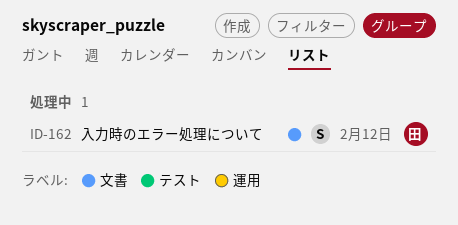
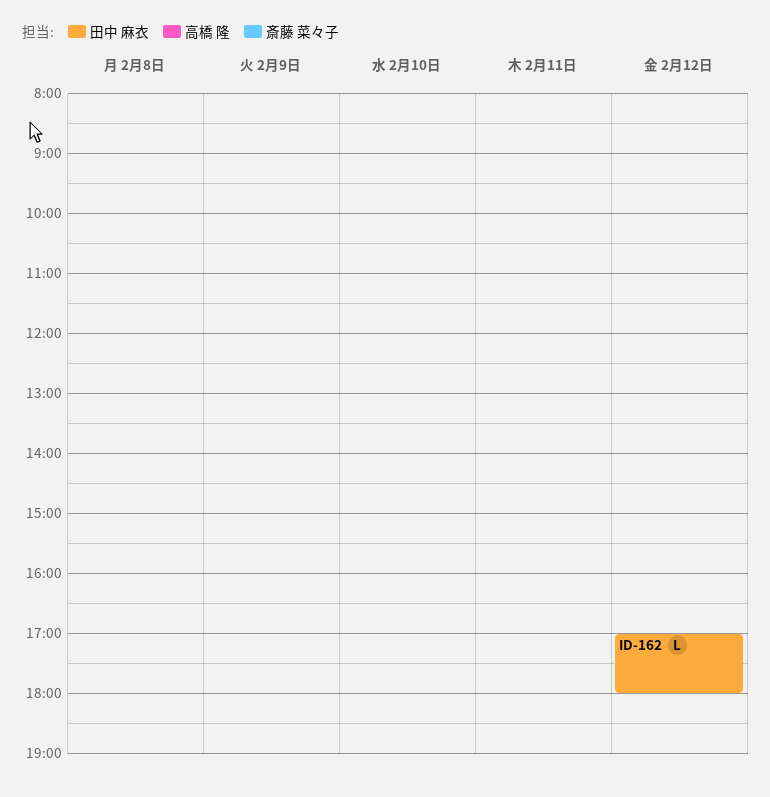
ID-162, estimate: S -> L

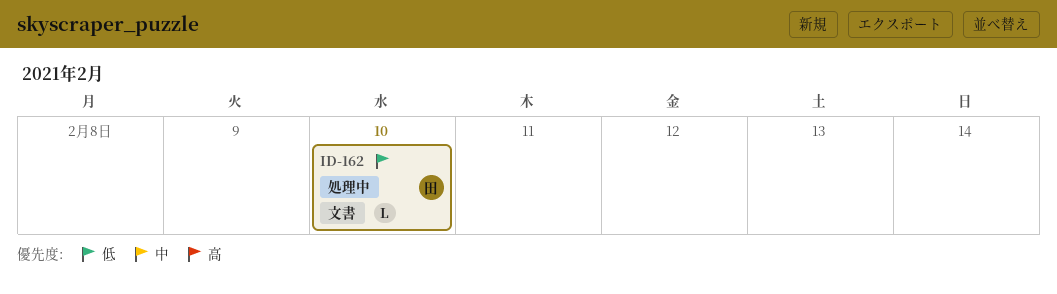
ID-162, day: Feb 12 -> Feb 10

